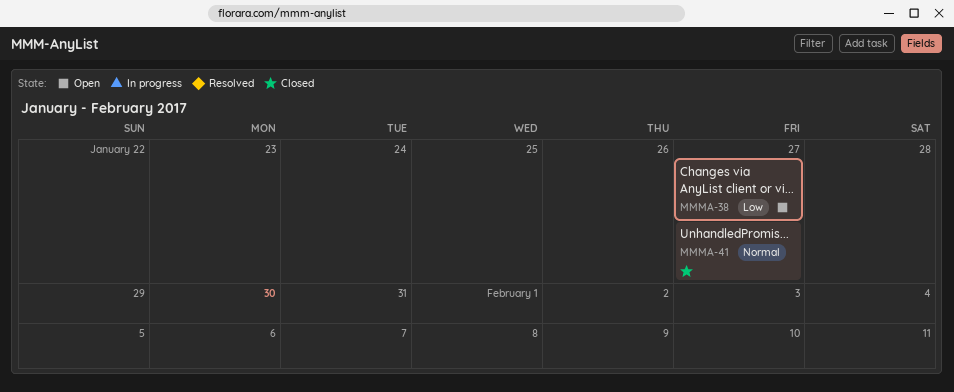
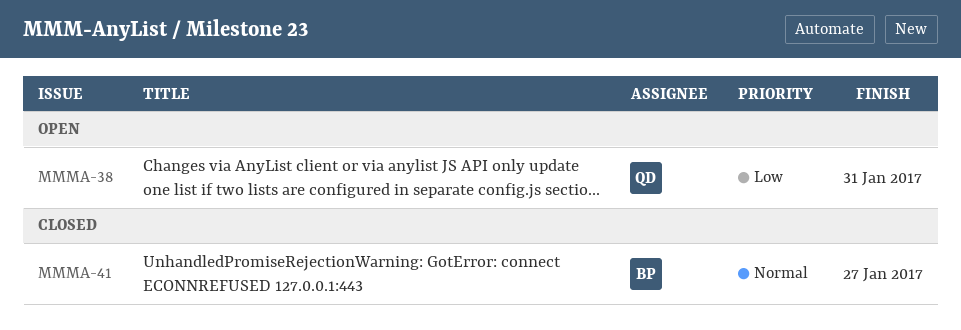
MMMA-38, due: Jan 27 -> Jan 31

